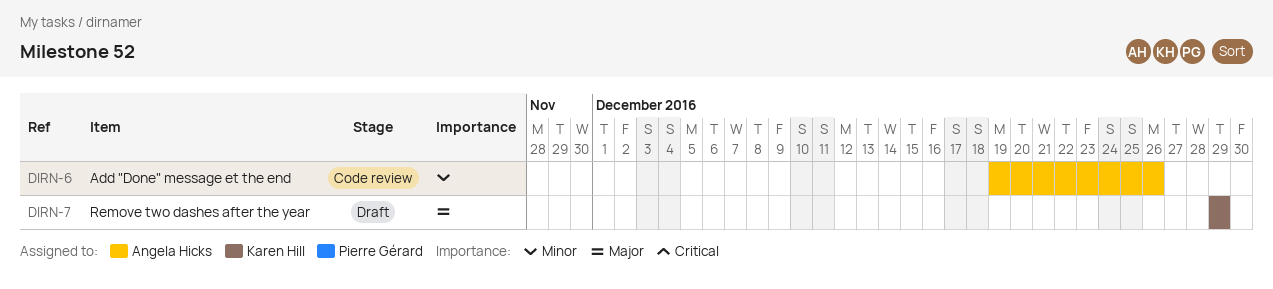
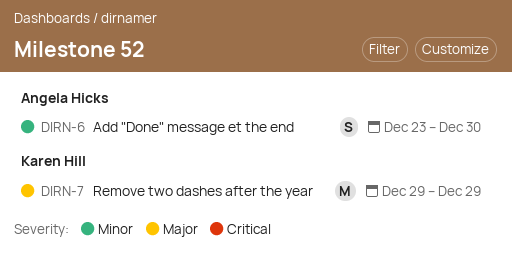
DIRN-6, start: Dec 19 -> Dec 23
DIRN-6, due: Dec 26 -> Dec 30

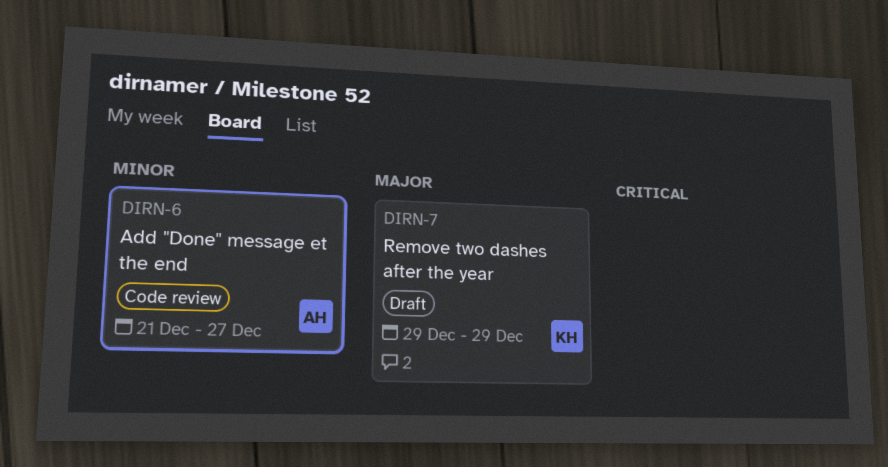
DIRN-6, start: Dec 23 -> Dec 21
DIRN-6, due: Dec 30 -> Dec 27

